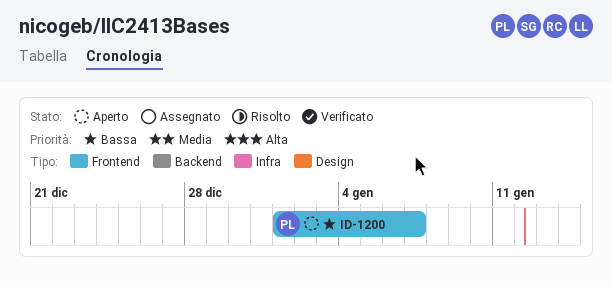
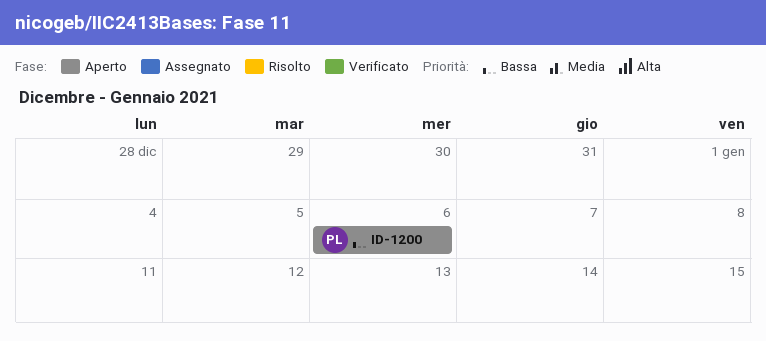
ID-1200, start: Jan 1 -> Jan 6
ID-1200, due: Jan 7 -> Jan 6

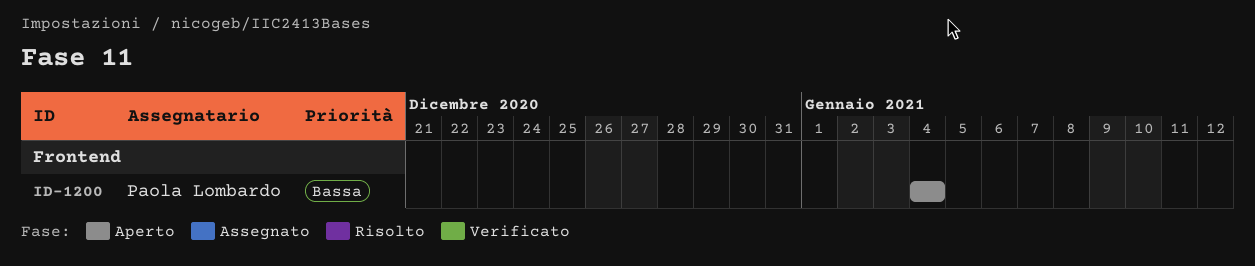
ID-1200, start: Jan 6 -> Jan 4
ID-1200, due: Jan 6 -> Jan 4

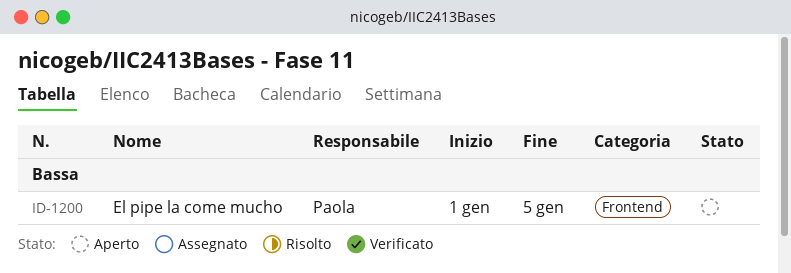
ID-1200, start: Jan 4 -> Jan 1
ID-1200, due: Jan 4 -> Jan 5

